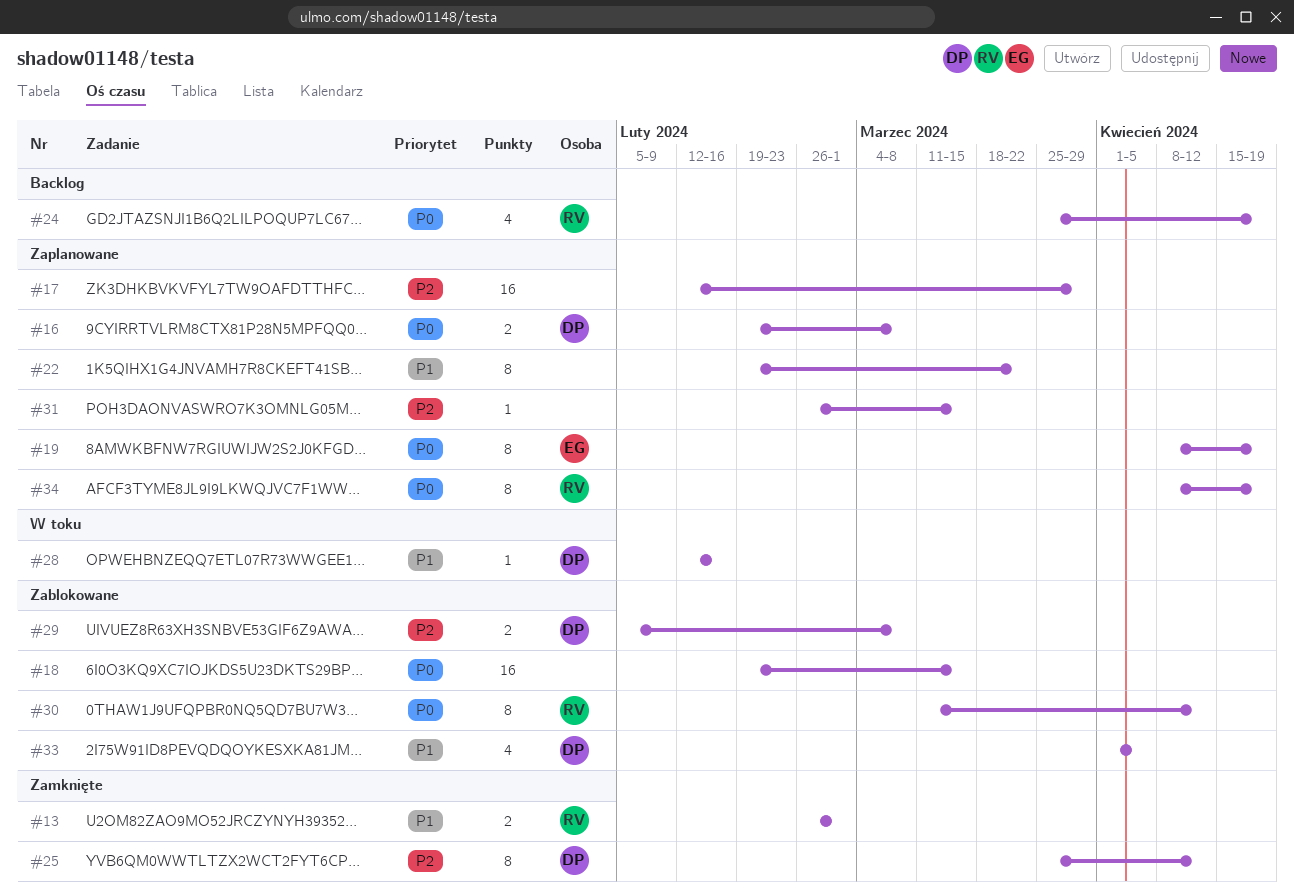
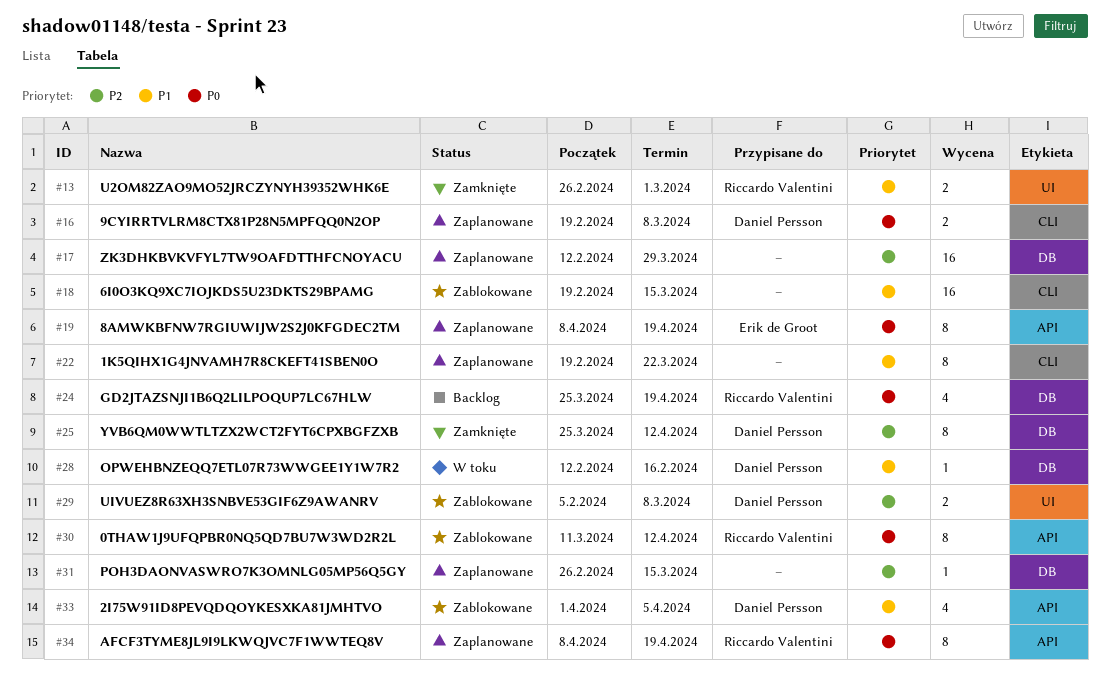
#18, priority: P0 -> P1

